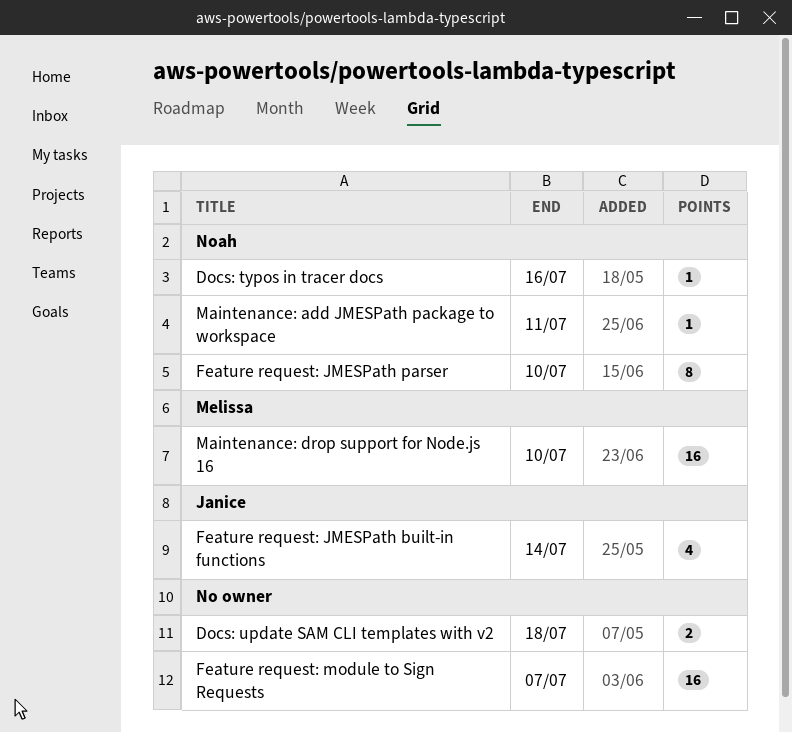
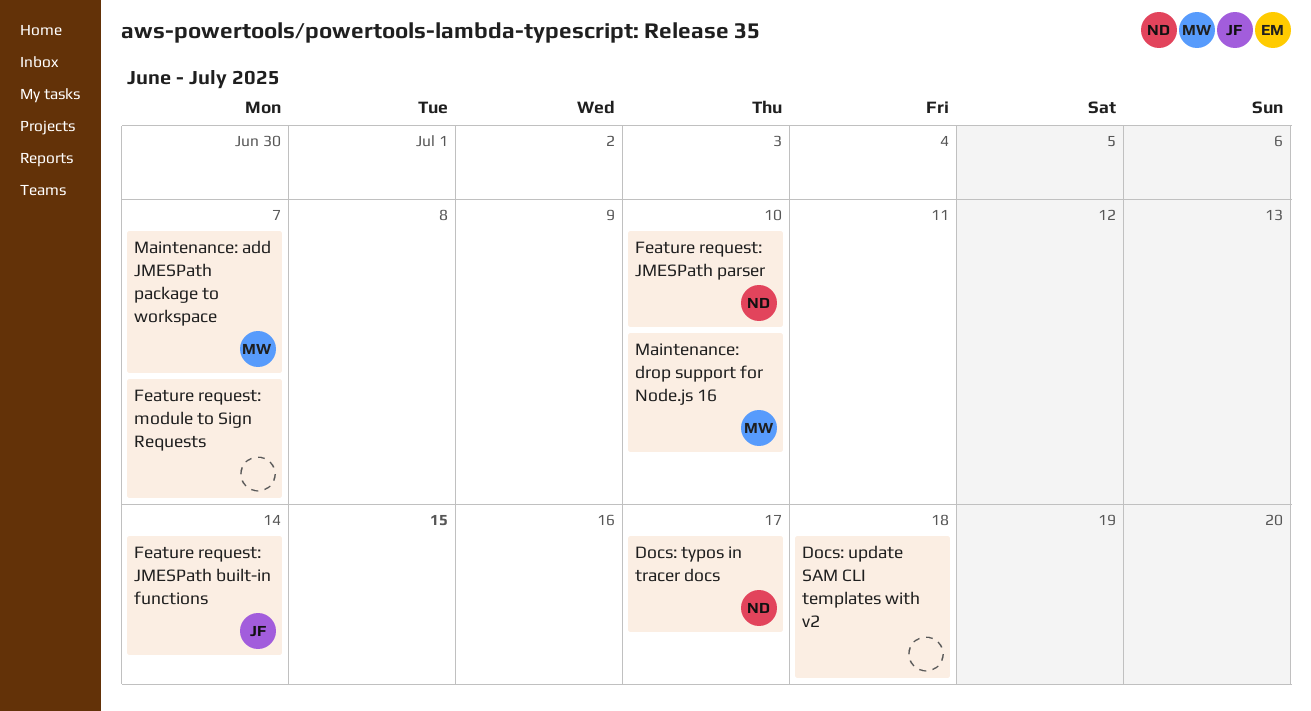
Docs: typos in tracer docs, due: Jul 16 -> Jul 17
Maintenance: add JMESPath package to workspace, owner: Noah -> Melissa
Maintenance: add JMESPath package to workspace, due: Jul 11 -> Jul 7

